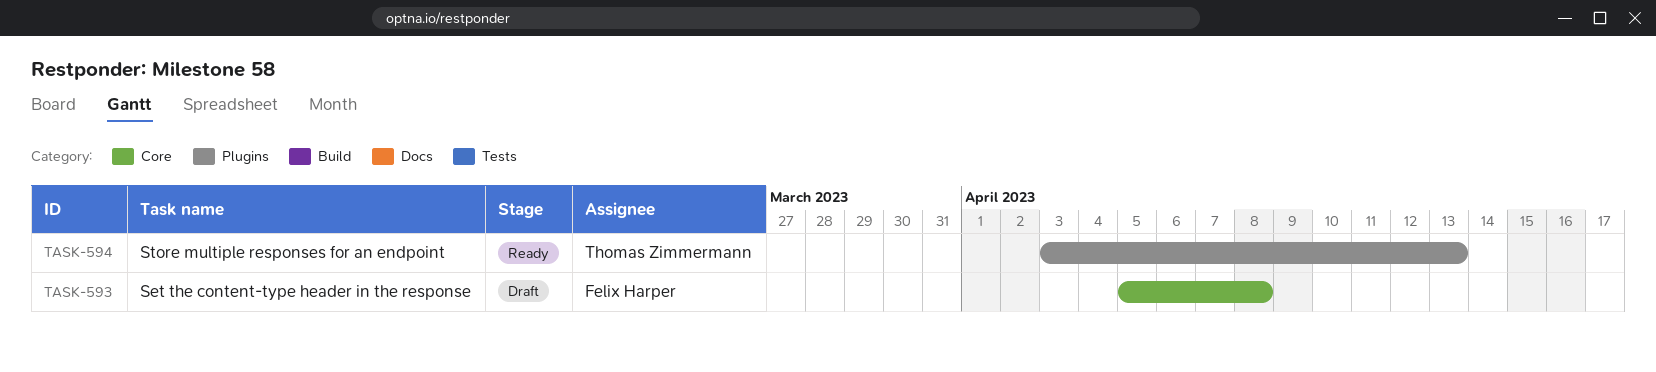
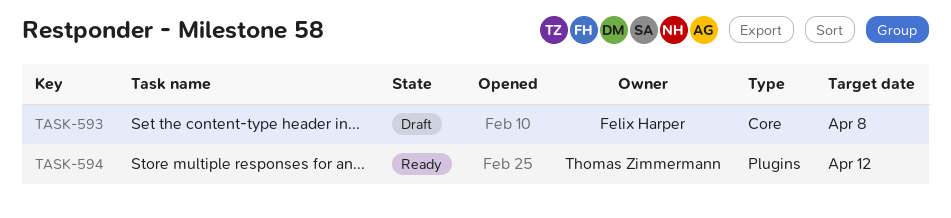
TASK-594, due: Apr 13 -> Apr 12

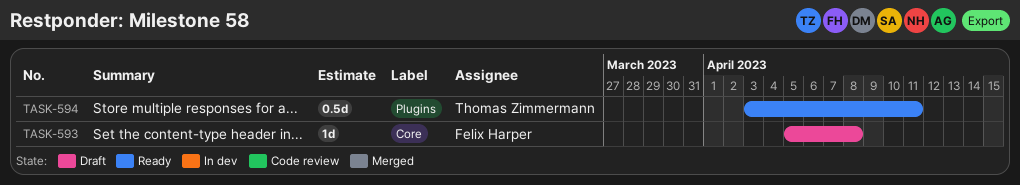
TASK-594, due: Apr 12 -> Apr 11

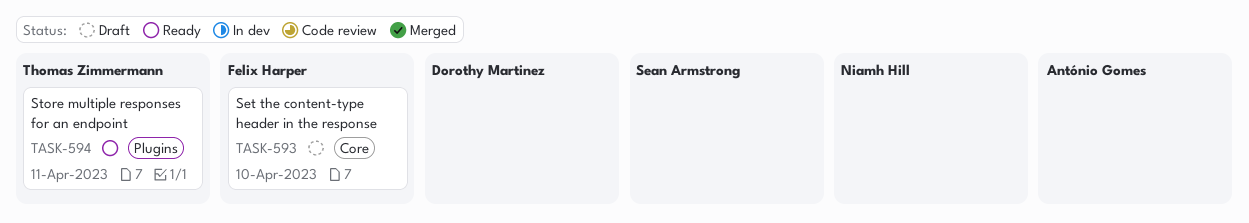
TASK-593, due: Apr 8 -> Apr 10

